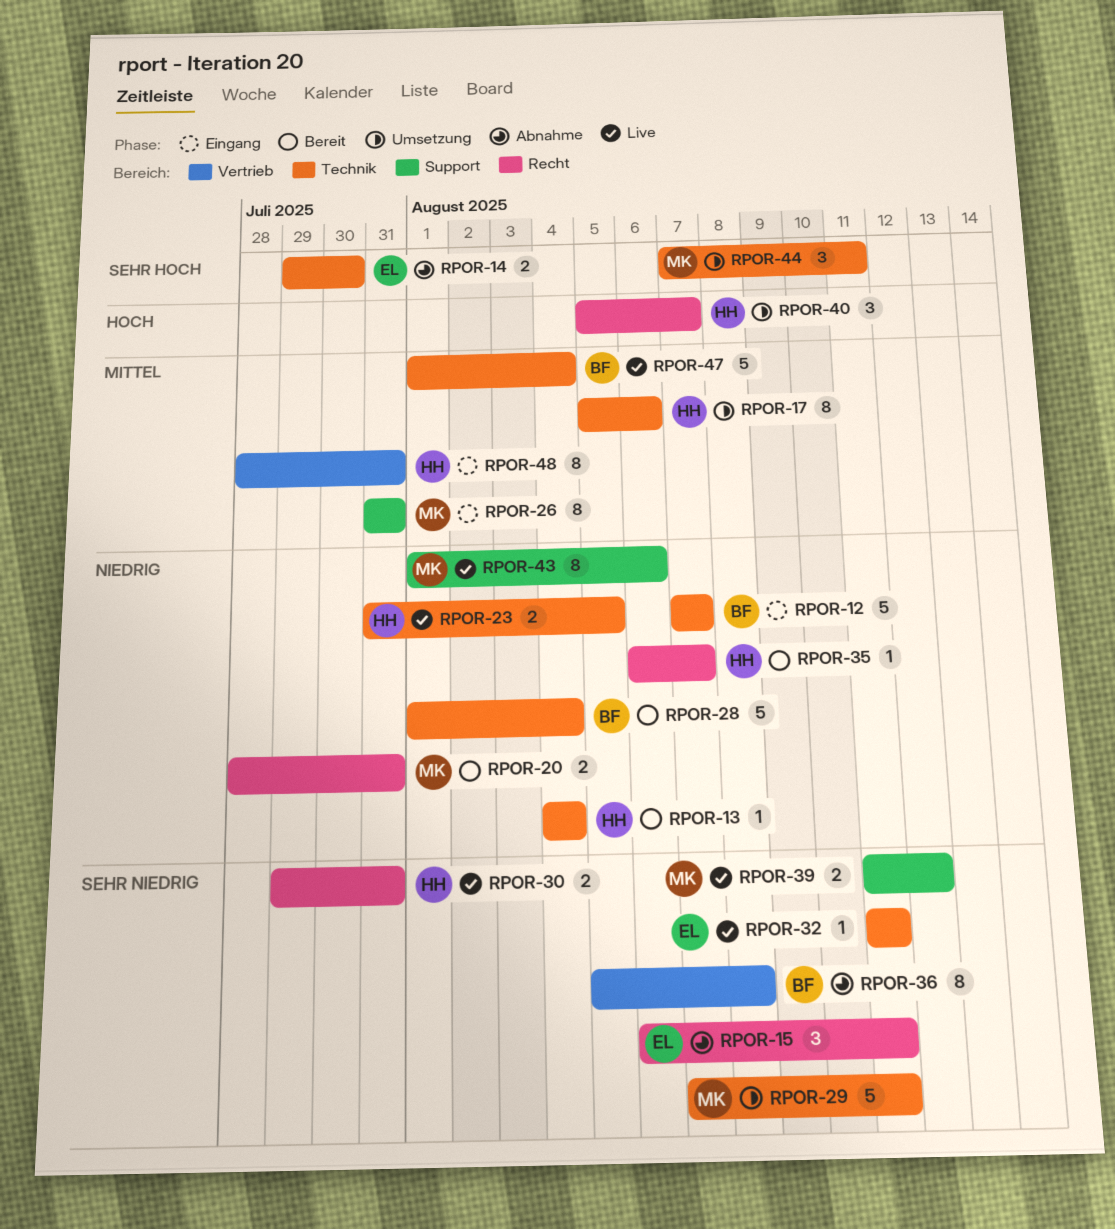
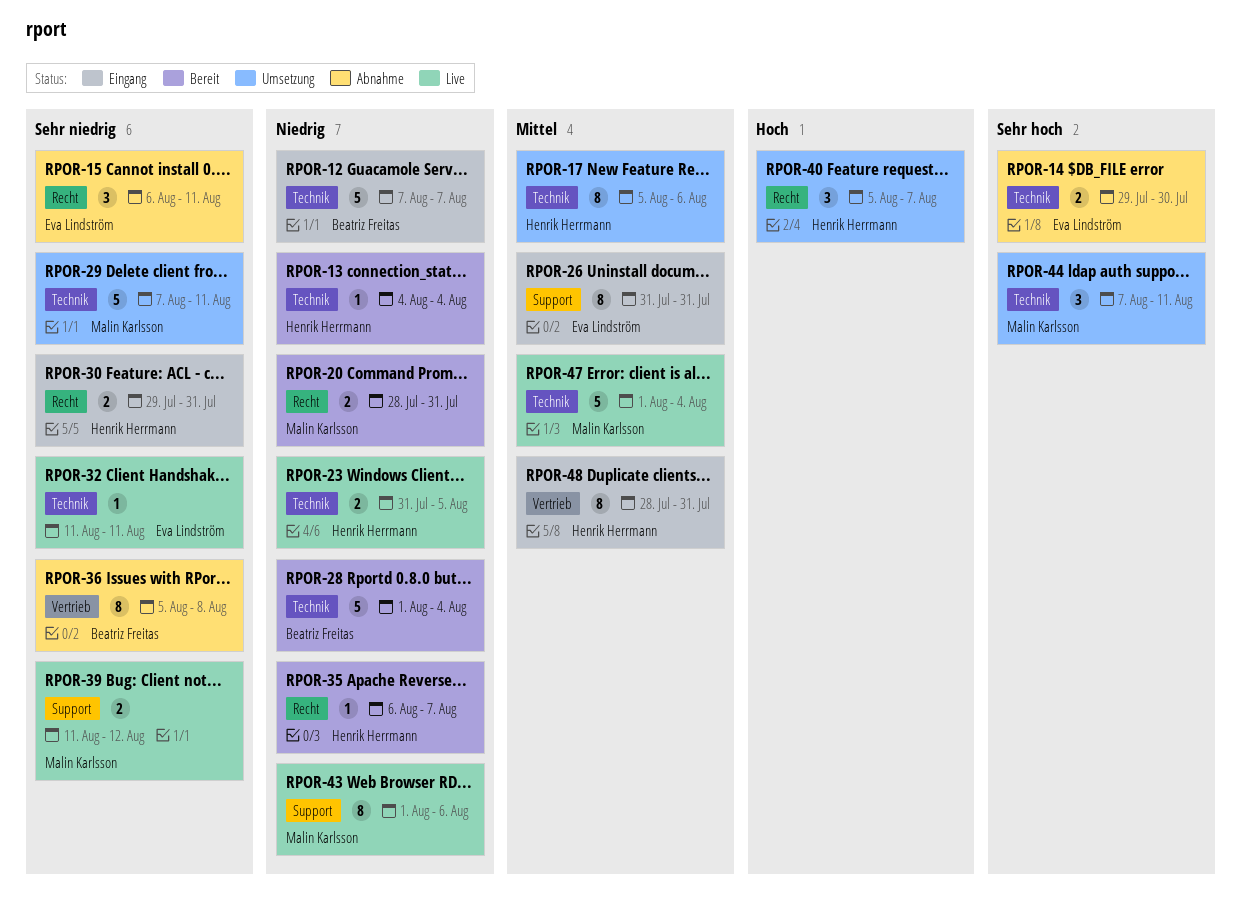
RPOR-26, owner: Malin Karlsson -> Eva Lindström
RPOR-30, status: Live -> Eingang
RPOR-47, owner: Beatriz Freitas -> Malin Karlsson

